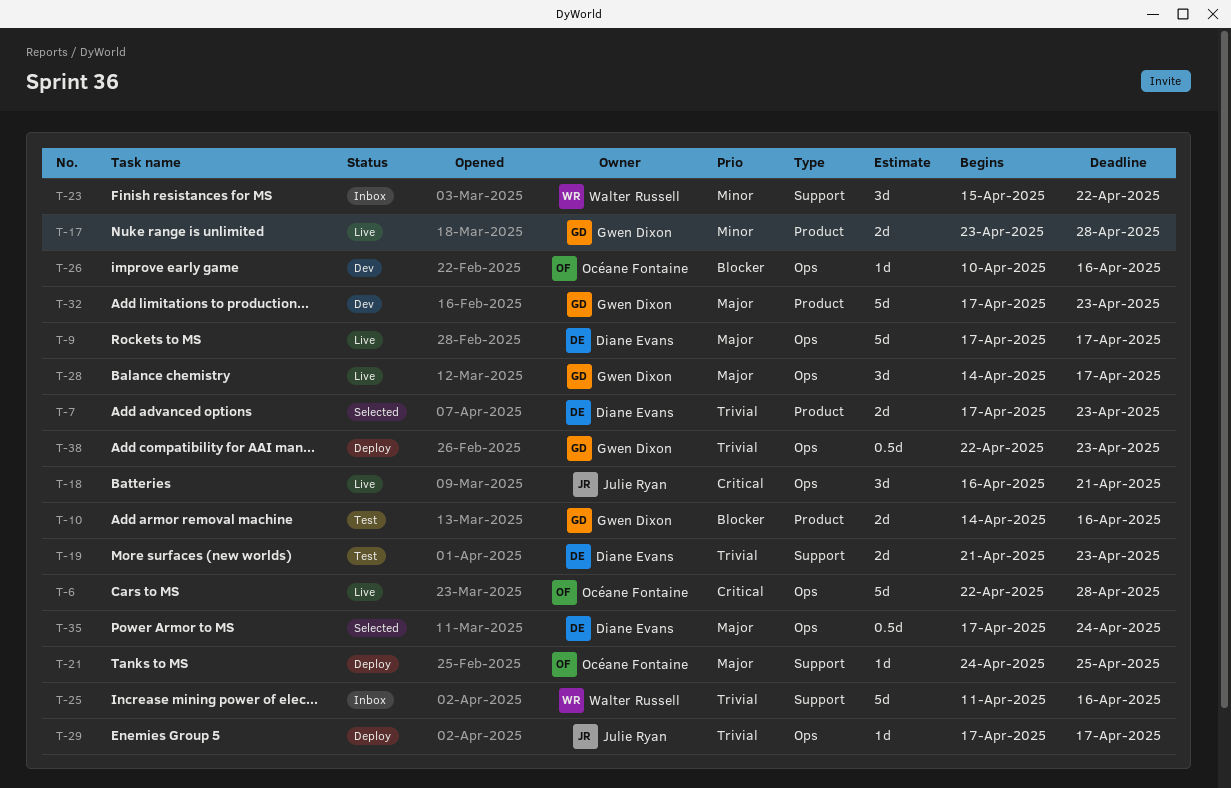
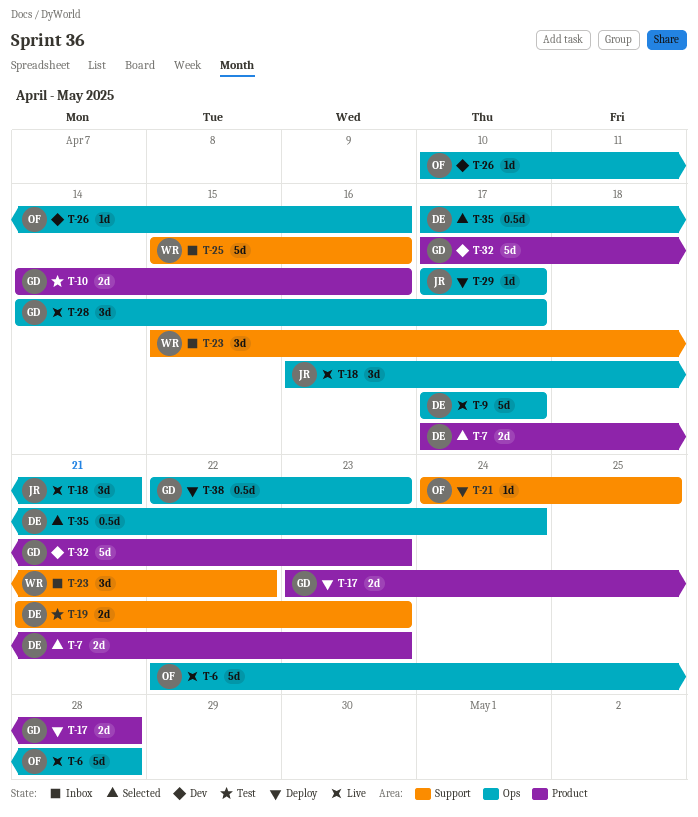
T-17, status: Live -> Deploy
T-25, start: Apr 11 -> Apr 15

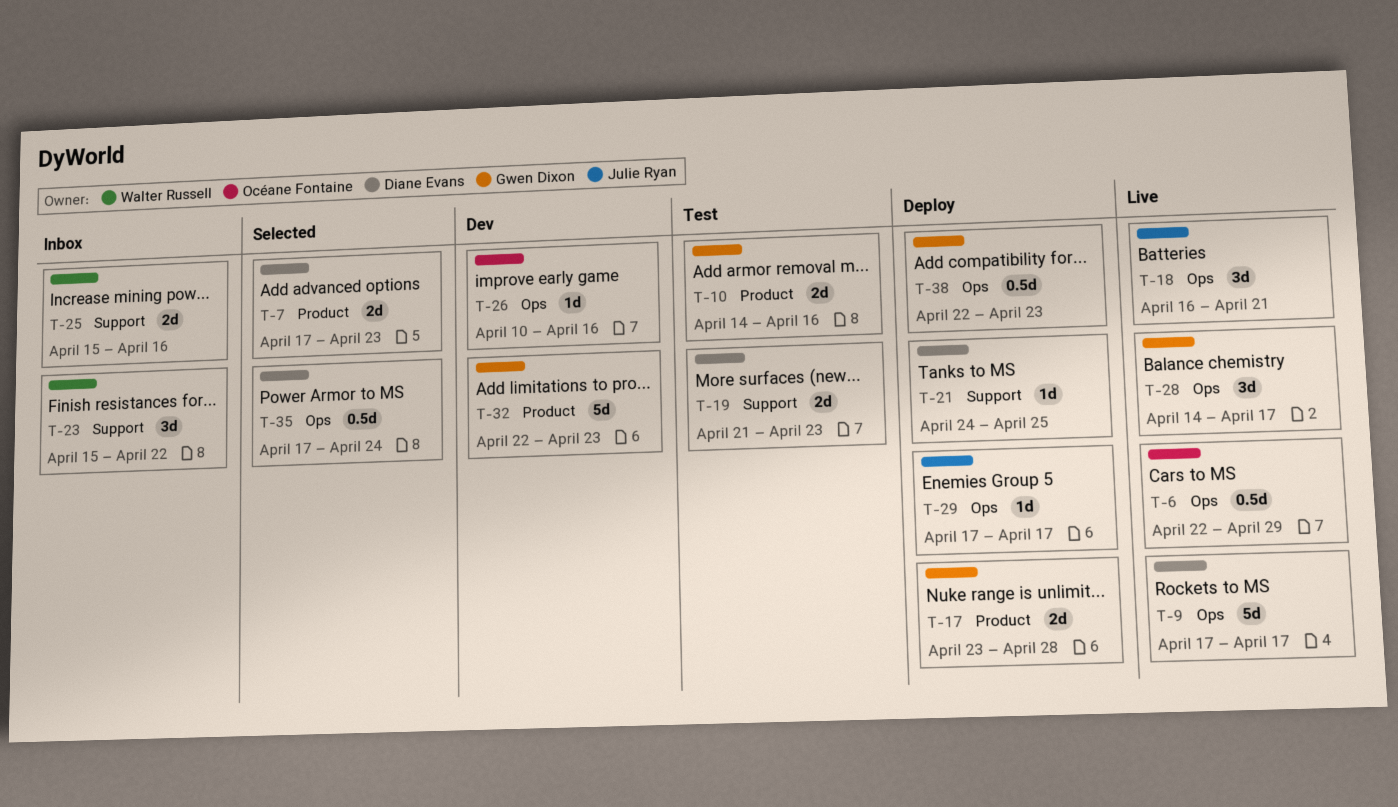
T-6, estimate: 5d -> 0.5d
T-6, due: Apr 28 -> Apr 29
T-21, owner: Océane Fontaine -> Diane Evans
T-25, estimate: 5d -> 2d
T-32, start: Apr 17 -> Apr 22

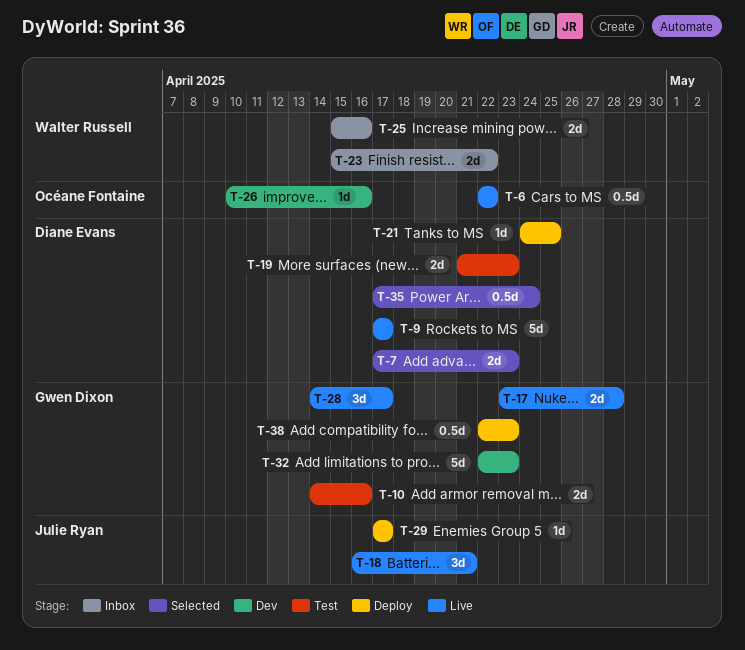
T-6, due: Apr 29 -> Apr 22
T-17, status: Deploy -> Live
T-23, estimate: 3d -> 2d

